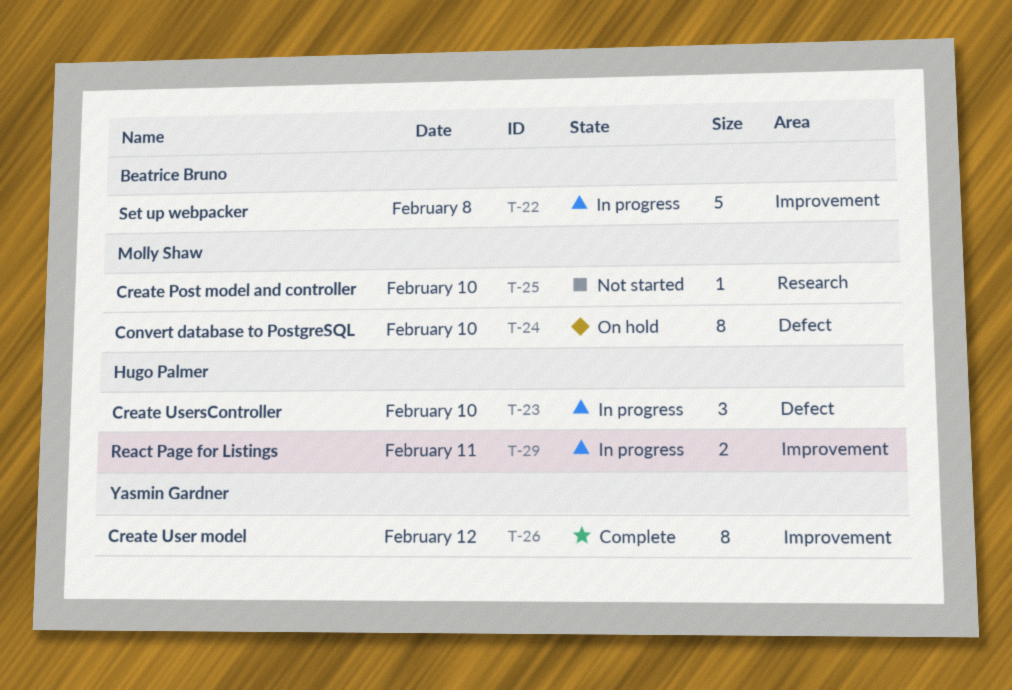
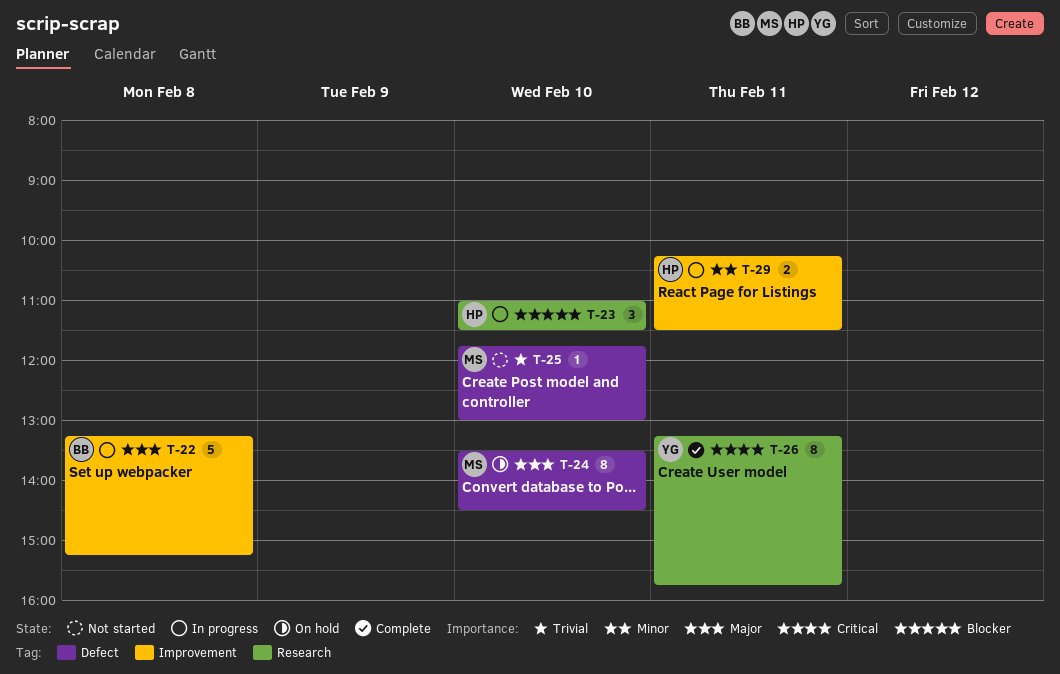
T-23, label: Defect -> Research
T-25, label: Research -> Defect
T-26, label: Improvement -> Research
T-26, day: Feb 12 -> Feb 11

